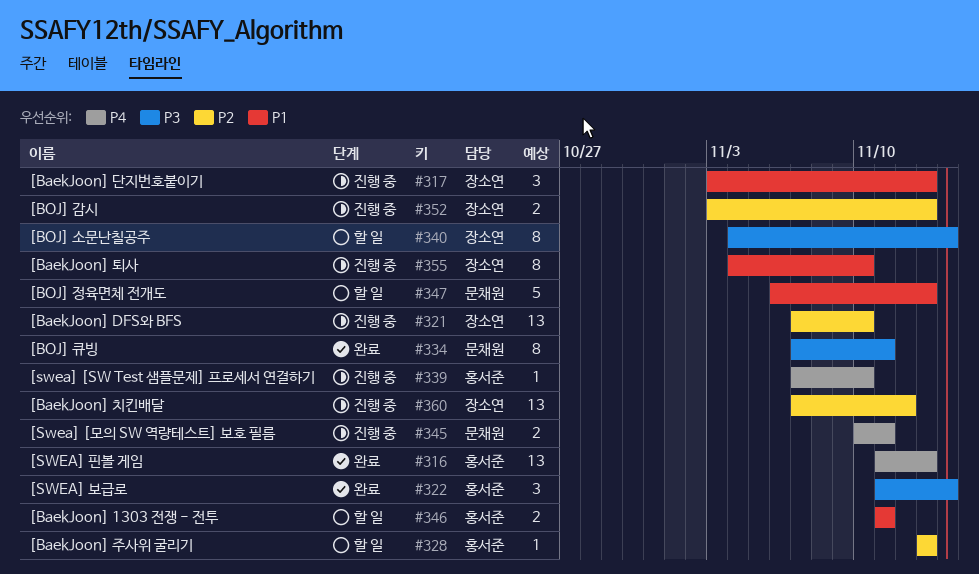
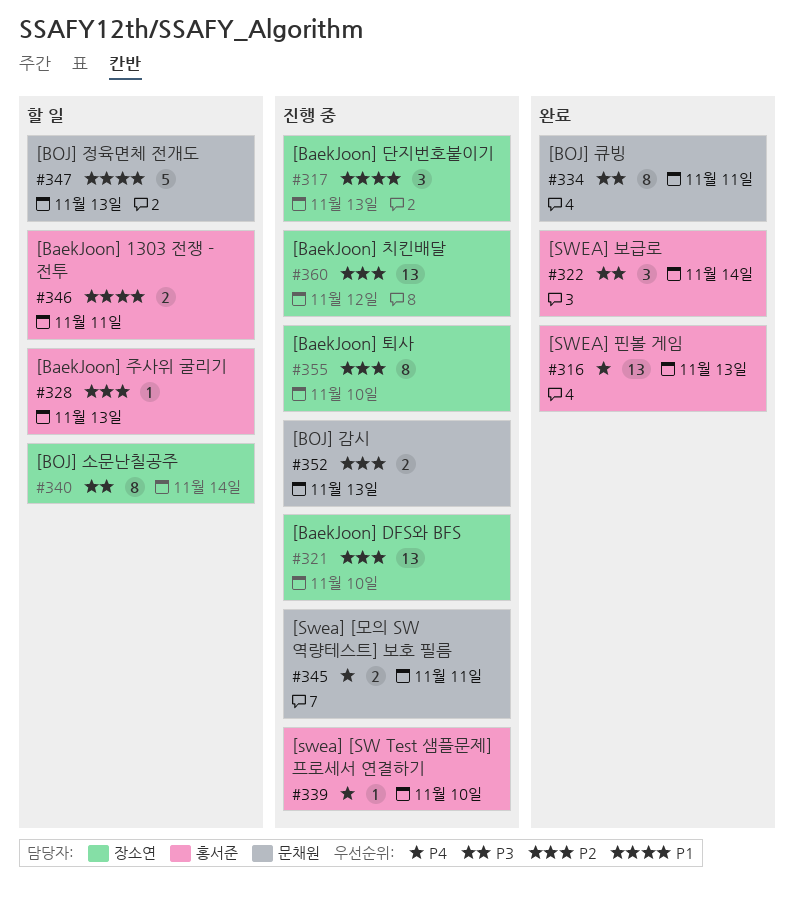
#352, owner: 장소연 -> 문채원
#355, priority: P1 -> P2

